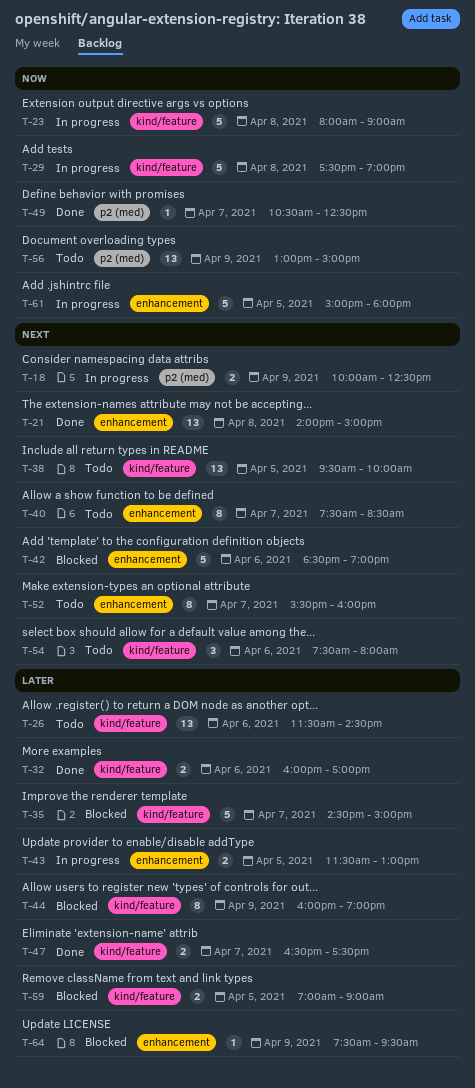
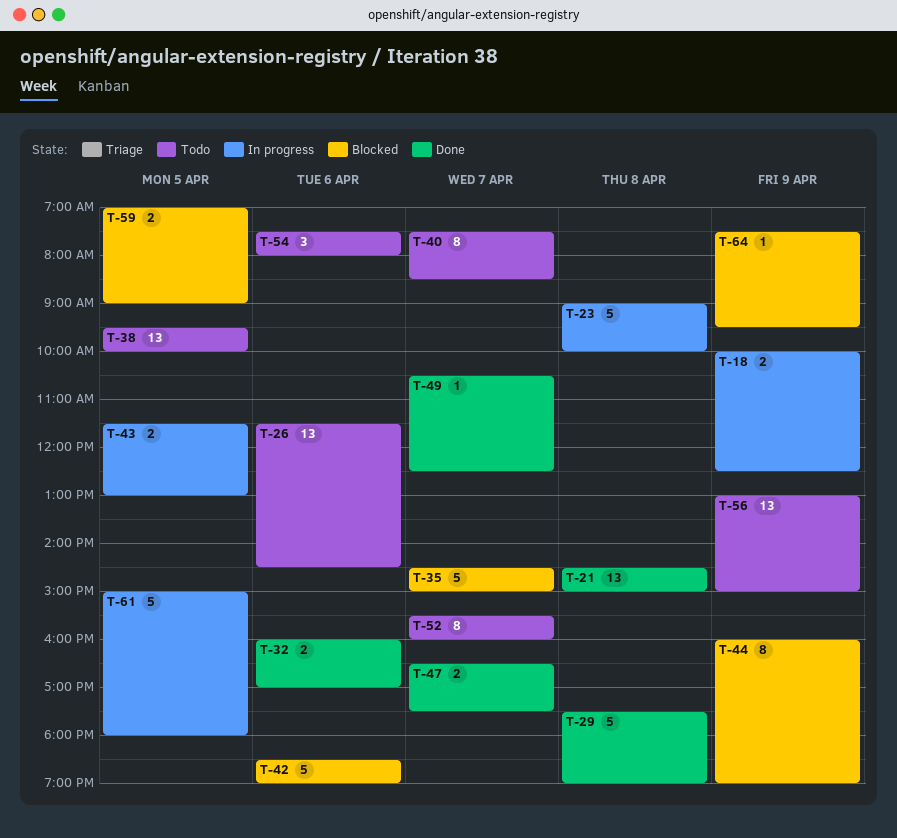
T-21, begins: 14:00 -> 14:30
T-23, begins: 08:00 -> 09:00
T-23, ends: 09:00 -> 10:00
T-29, status: In progress -> Done

